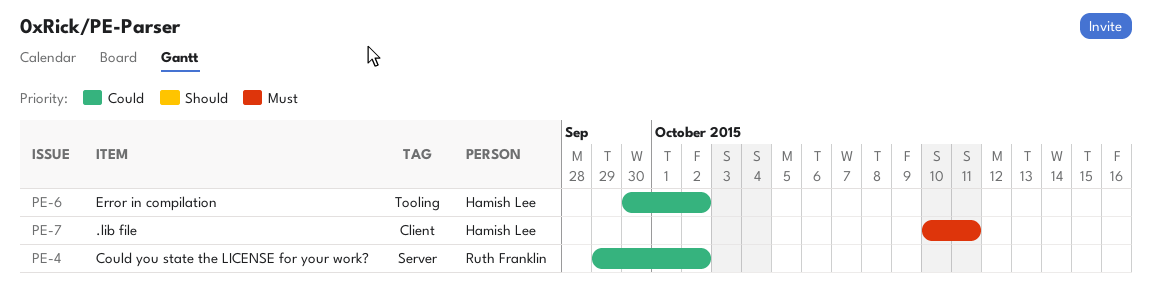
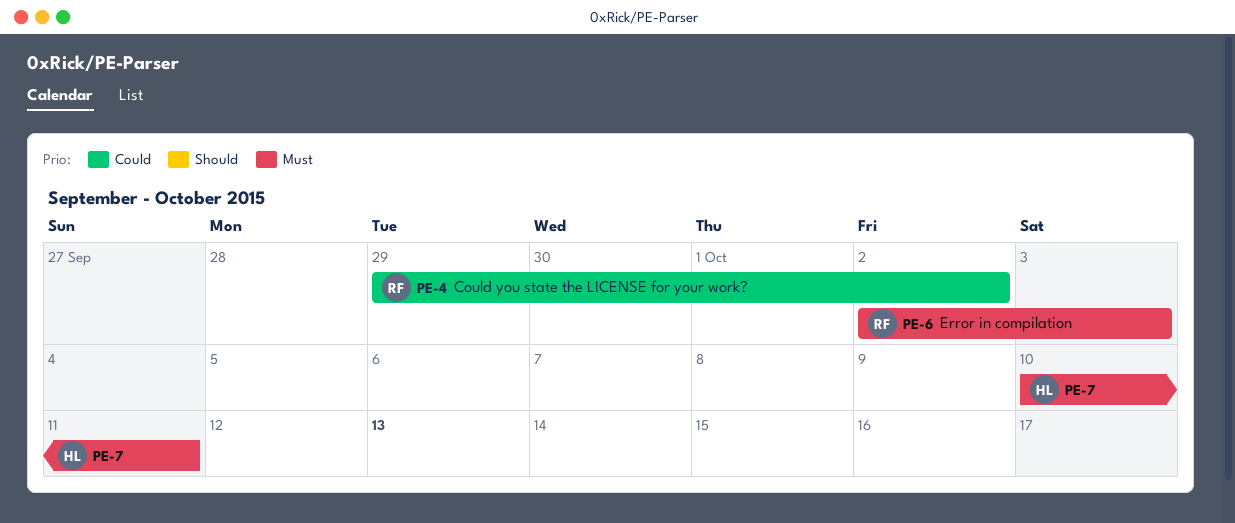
PE-6, owner: Hamish Lee -> Ruth Franklin
PE-6, priority: Could -> Must
PE-6, start: Sep 30 -> Oct 2
PE-6, due: Oct 2 -> Oct 3

